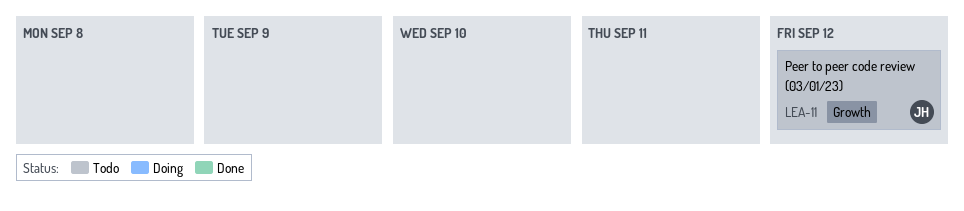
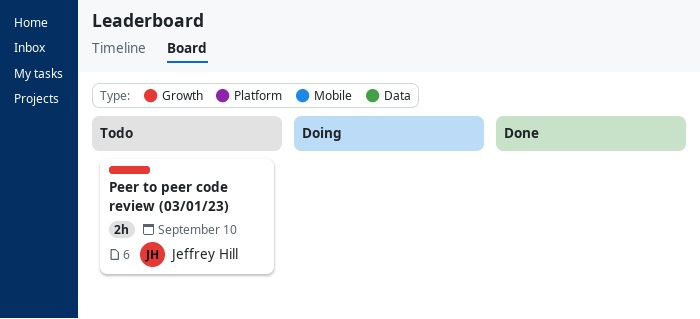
Peer to peer code review (03/01/23), due: Sep 12 -> Sep 10

